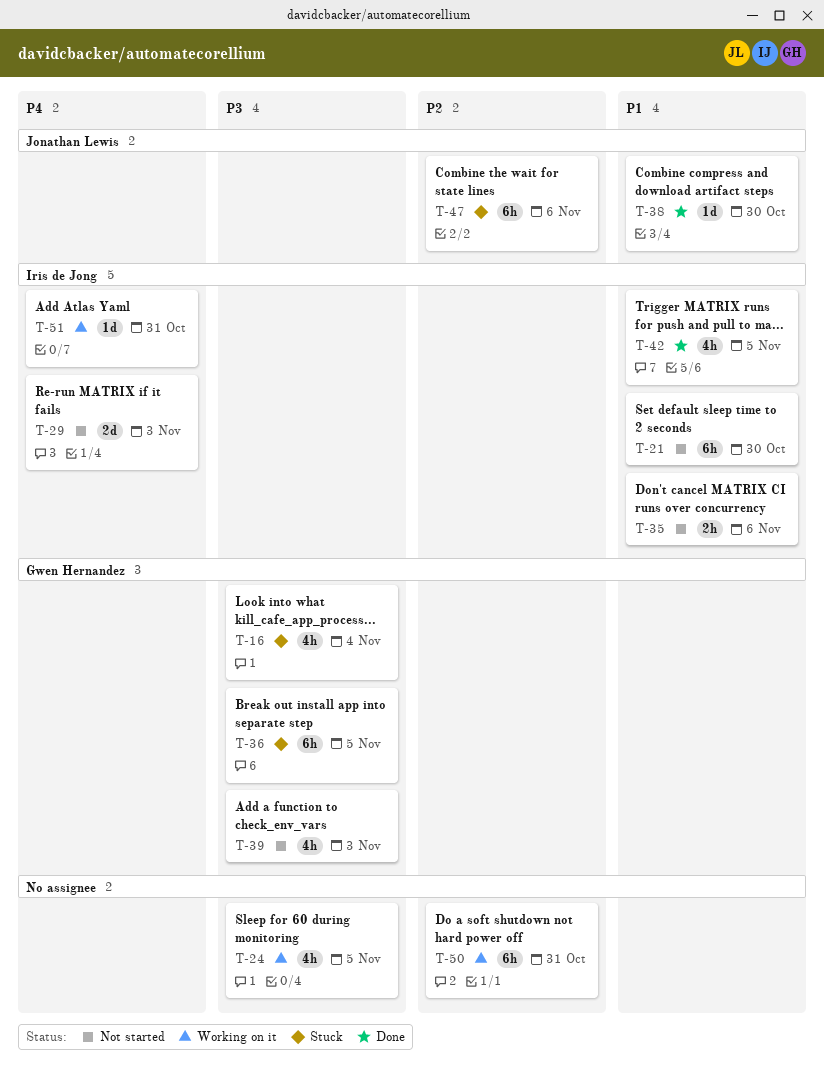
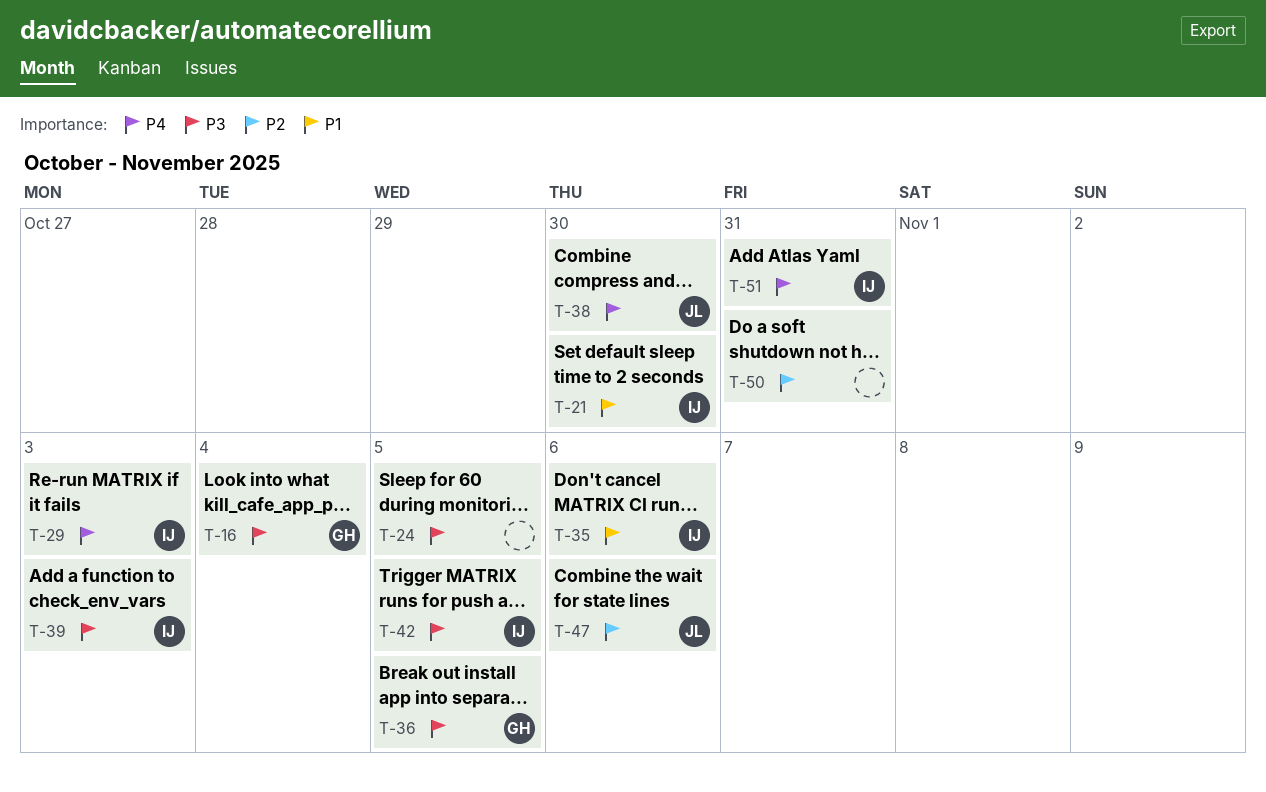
T-38, priority: P1 -> P4
T-39, owner: Gwen Hernandez -> Iris de Jong
T-42, priority: P1 -> P3

